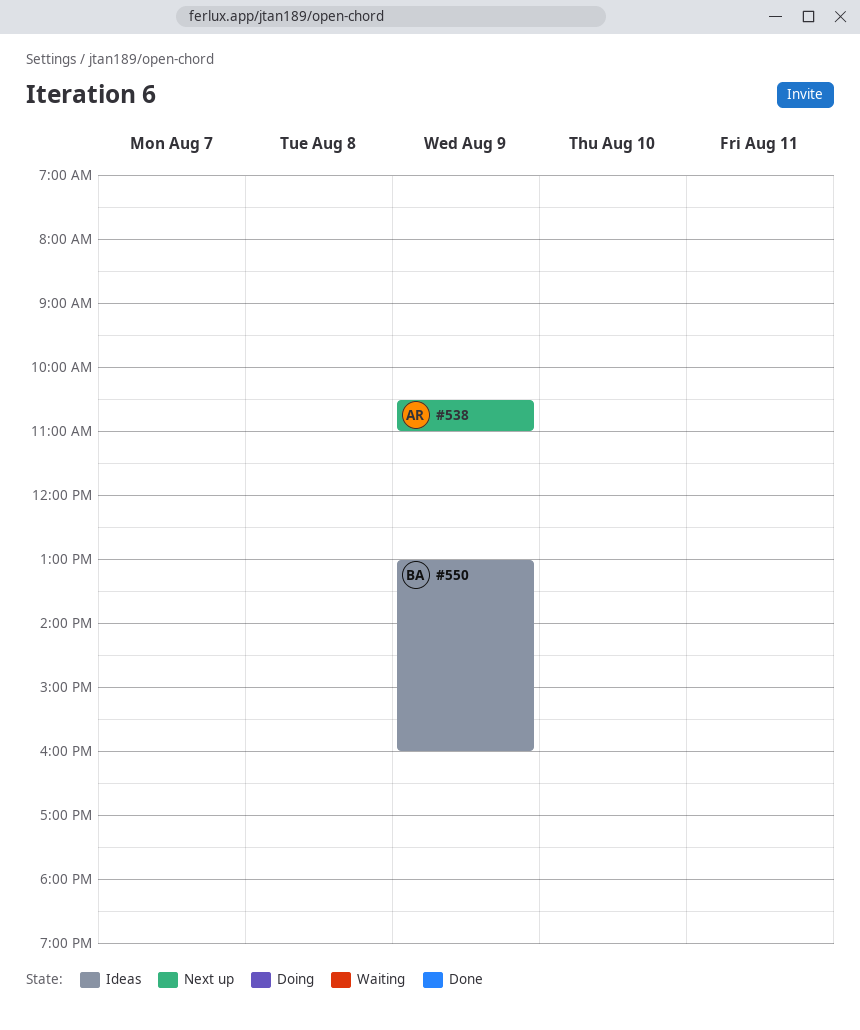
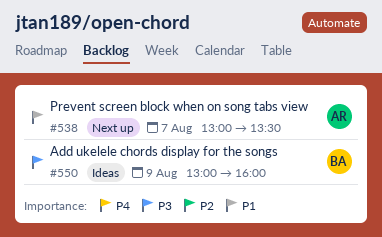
#538, day: Aug 9 -> Aug 7
#538, begins: 10:30 -> 13:00
#538, ends: 11:00 -> 13:30

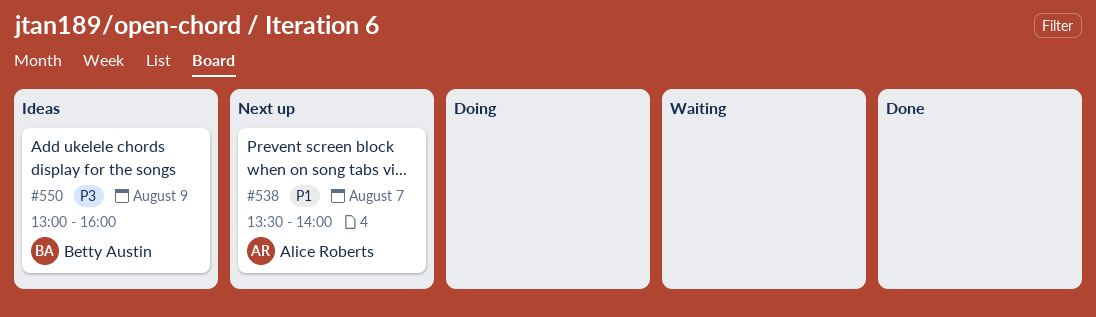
#538, begins: 13:00 -> 13:30
#538, ends: 13:30 -> 14:00

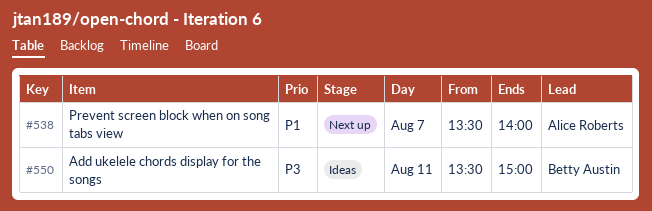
#550, day: Aug 9 -> Aug 11
#550, begins: 13:00 -> 13:30
#550, ends: 16:00 -> 15:00

